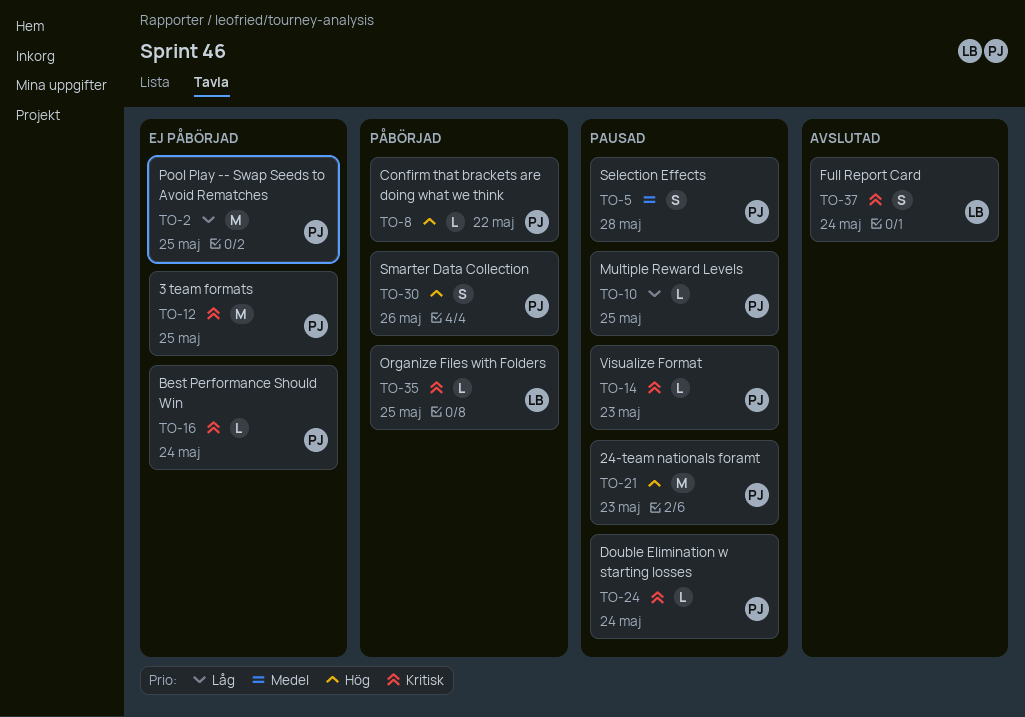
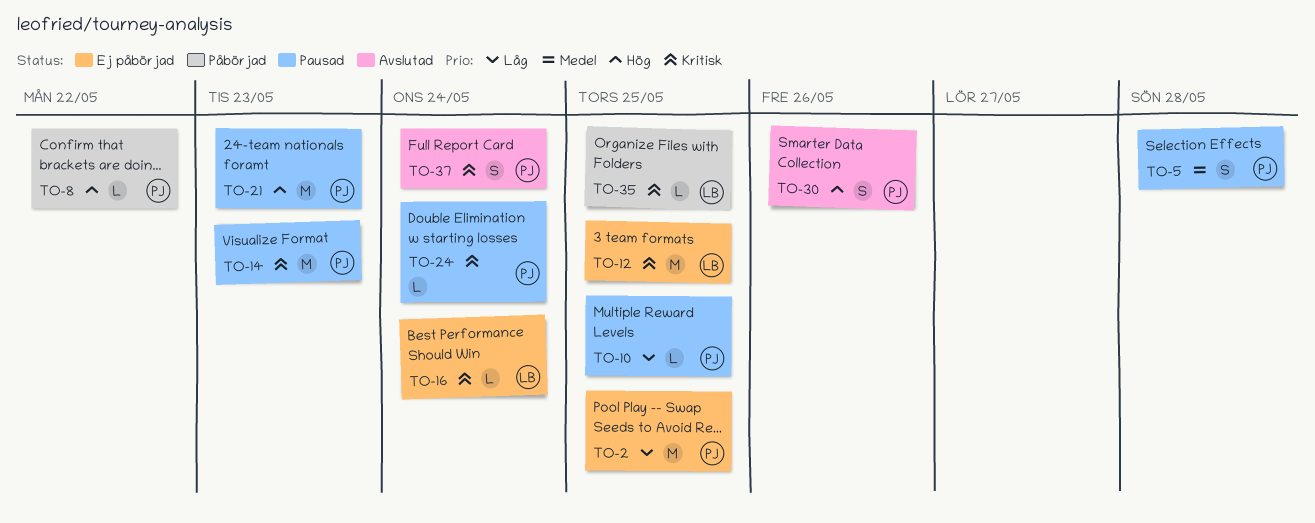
TO-12, owner: PJ -> LB
TO-14, estimate: L -> M
TO-16, owner: PJ -> LB
TO-30, status: Påbörjad -> Avslutad
TO-37, owner: LB -> PJ

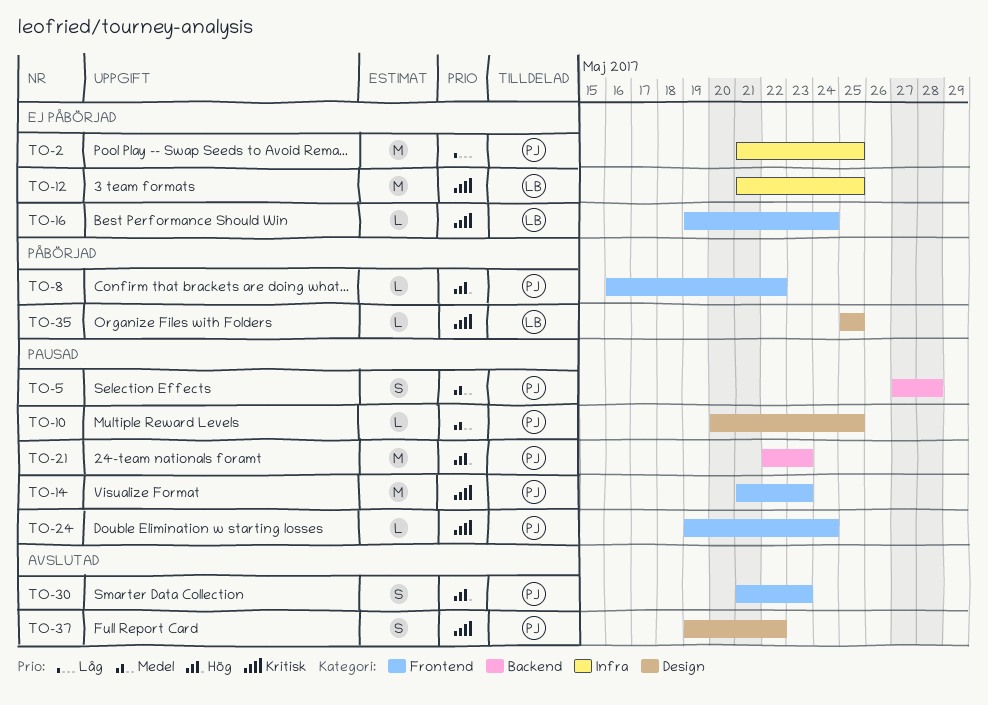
TO-10, priority: Låg -> Medel
TO-30, due: May 26 -> May 23
TO-37, due: May 24 -> May 22

